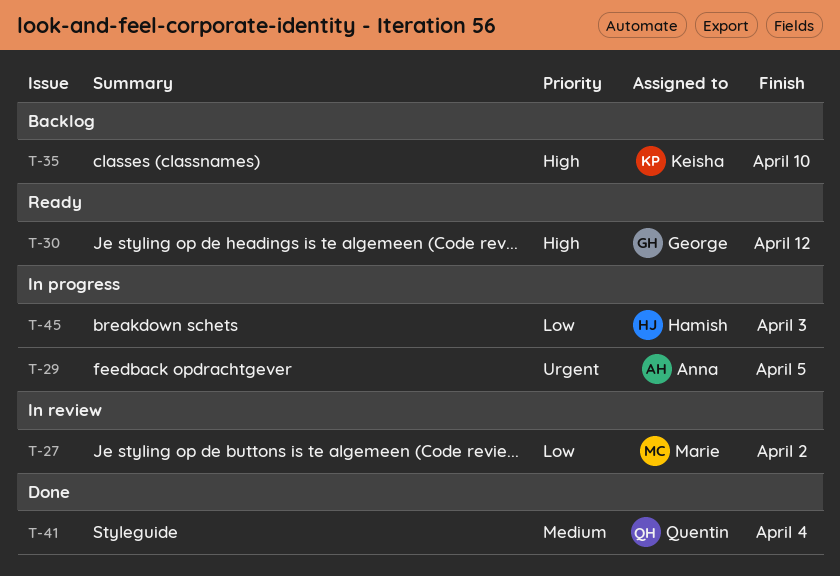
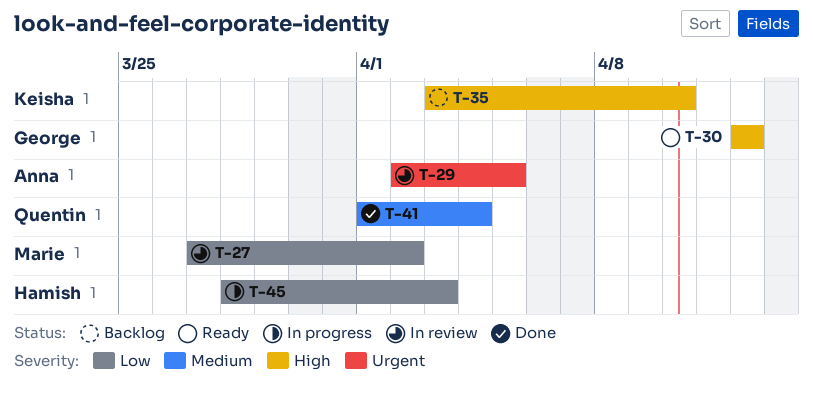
T-29, status: In progress -> In review

